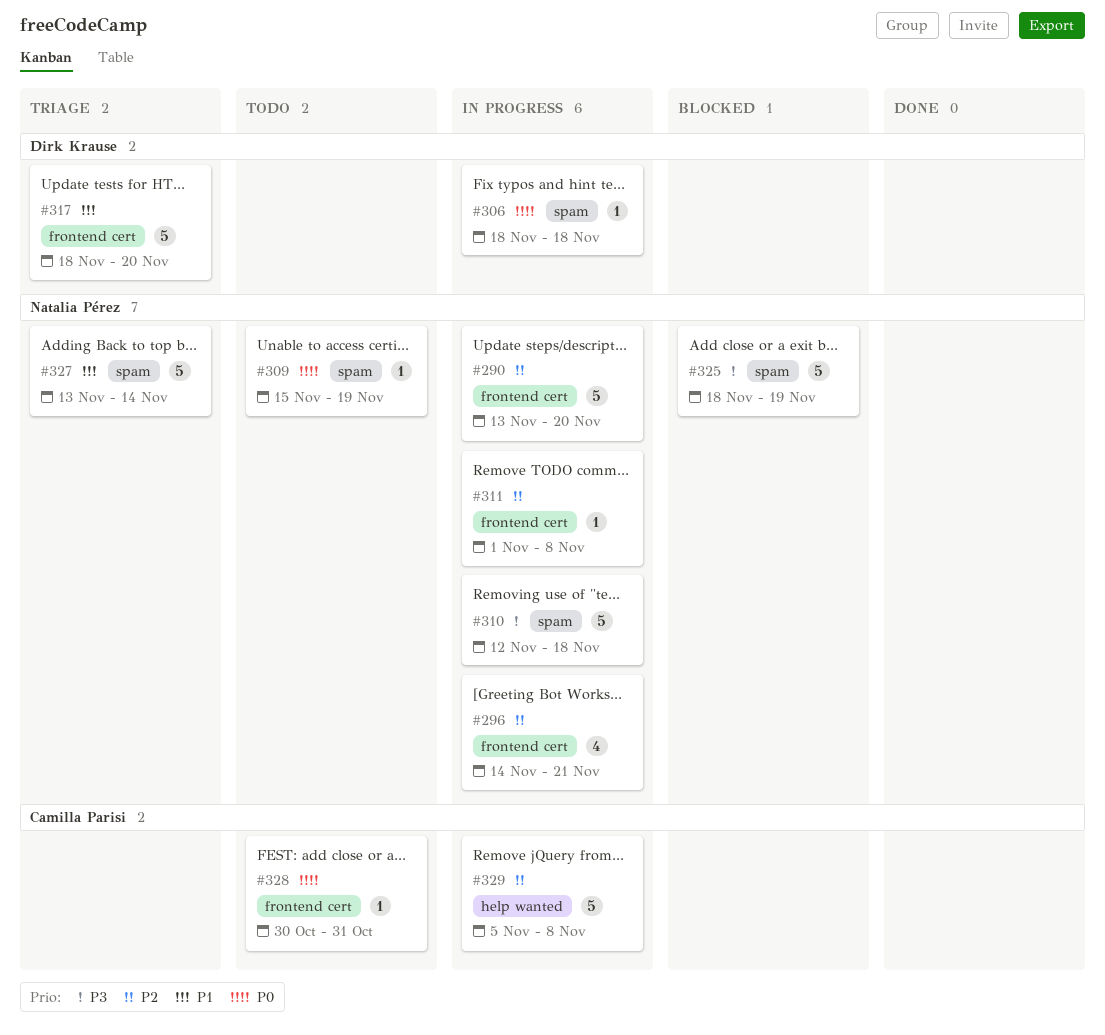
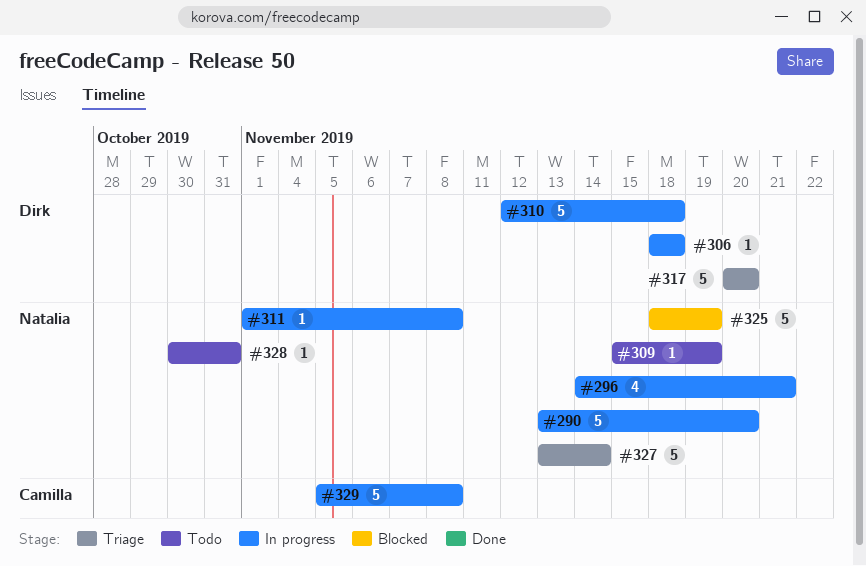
#310, owner: Natalia Pérez -> Dirk Krause
#317, start: Nov 18 -> Nov 20
#328, owner: Camilla Parisi -> Natalia Pérez

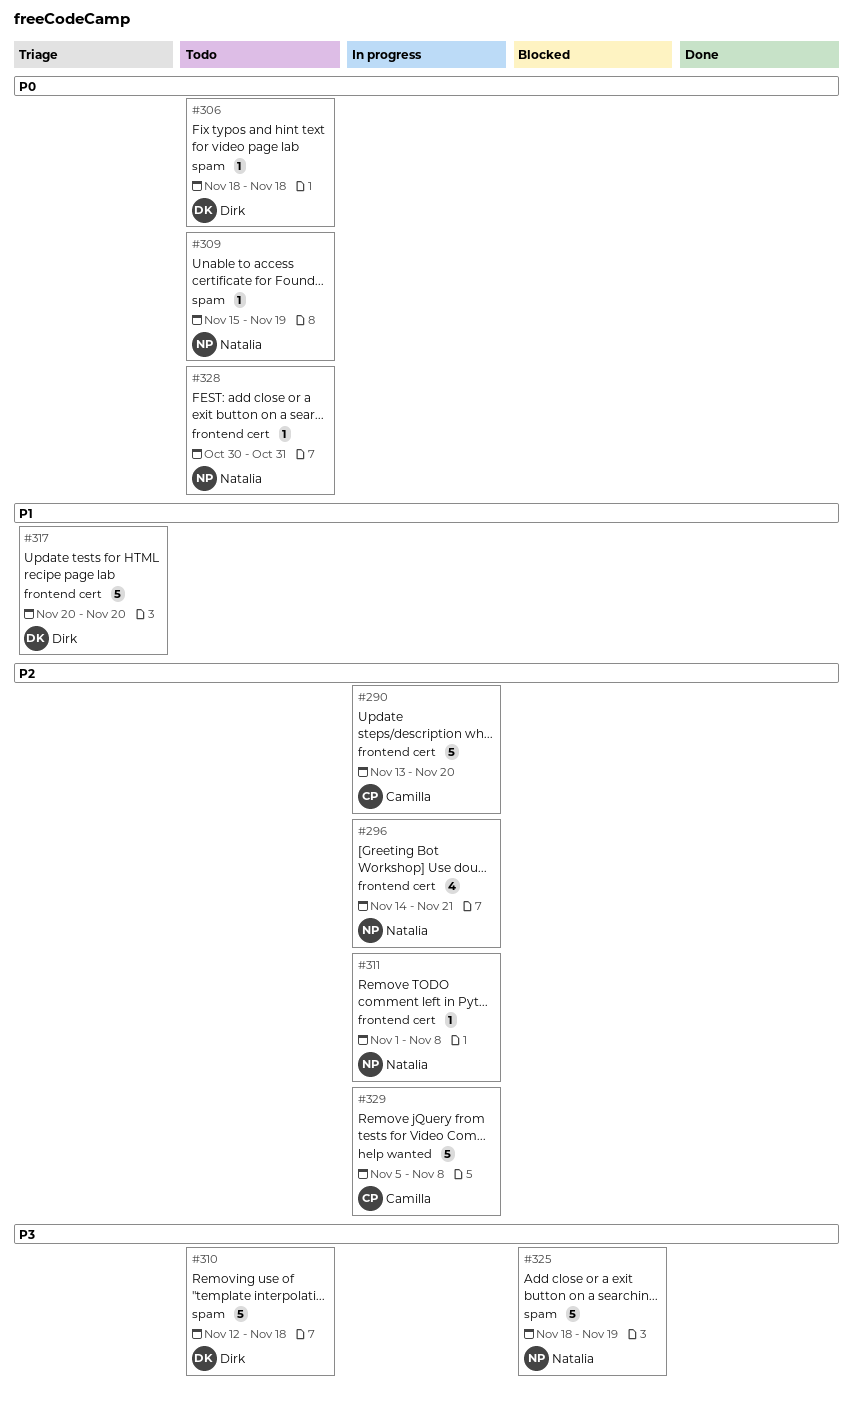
#290, owner: Natalia -> Camilla
#306, status: In progress -> Todo
#310, status: In progress -> Todo
#327: present -> none

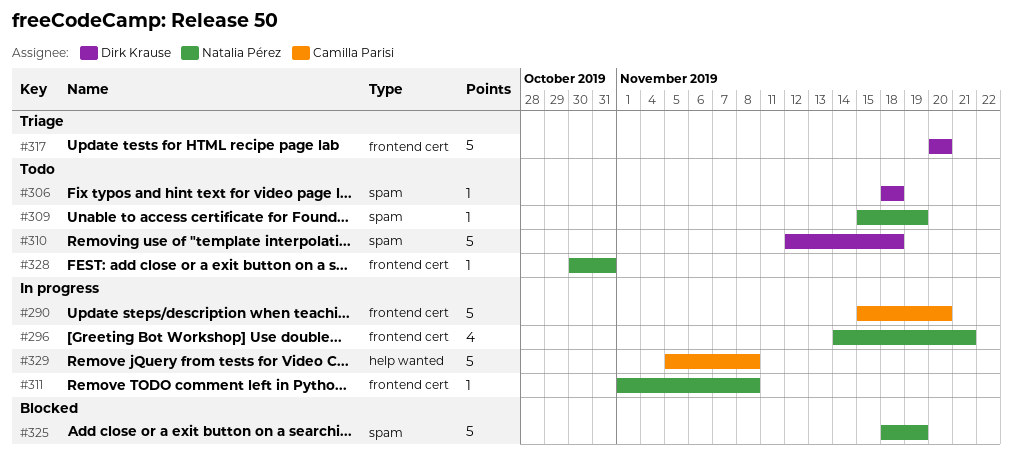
#290, start: Nov 13 -> Nov 15

